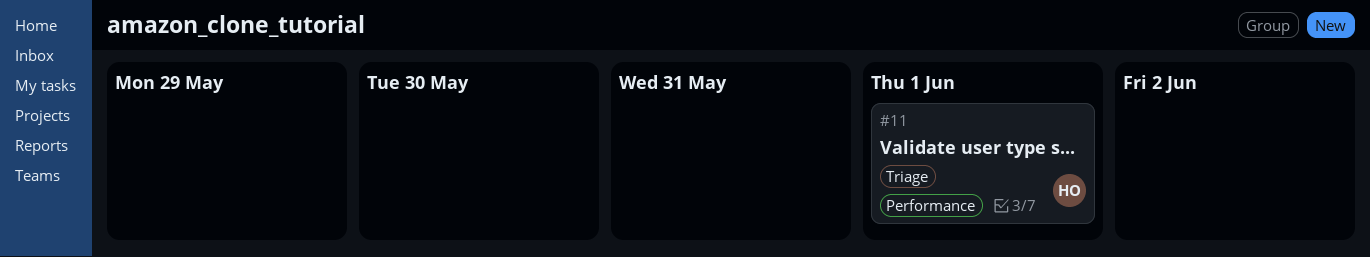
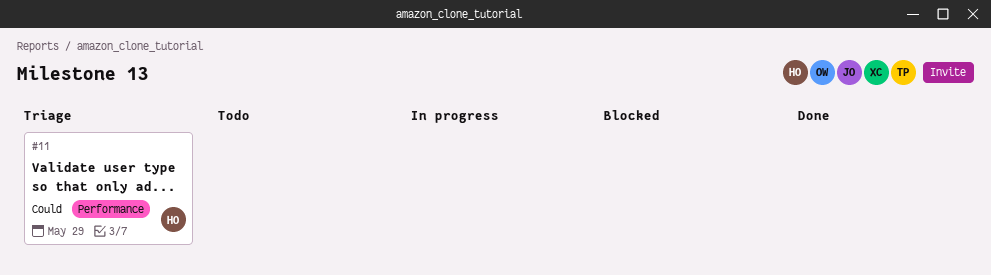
#11, due: Jun 1 -> May 29

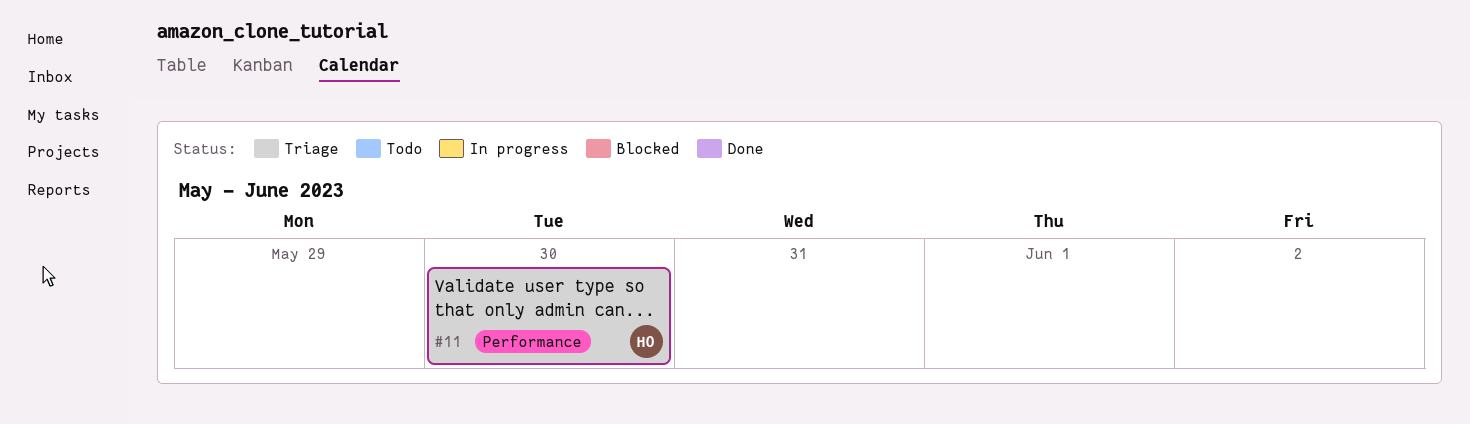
#11, due: May 29 -> May 30

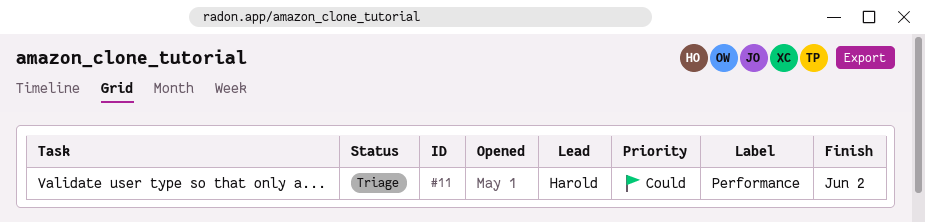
#11, due: May 30 -> Jun 2

